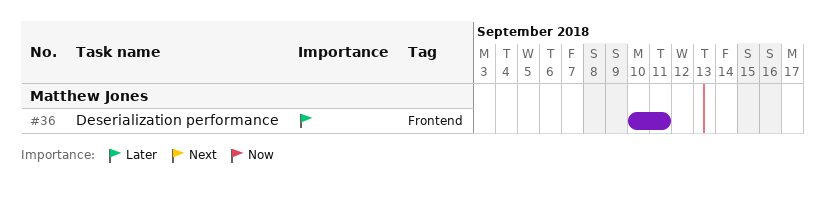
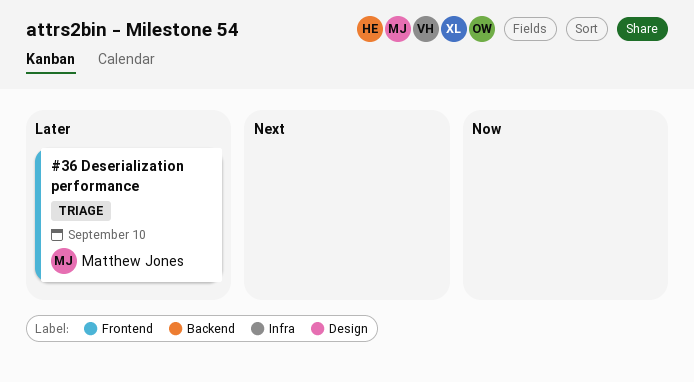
#36, due: Sep 11 -> Sep 10

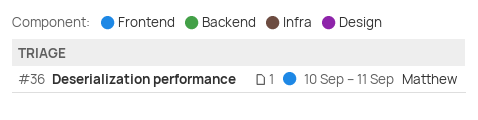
#36, due: Sep 10 -> Sep 11

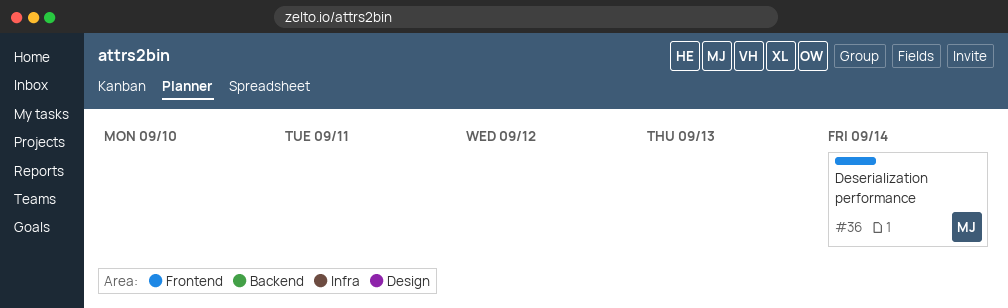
#36, due: Sep 11 -> Sep 14

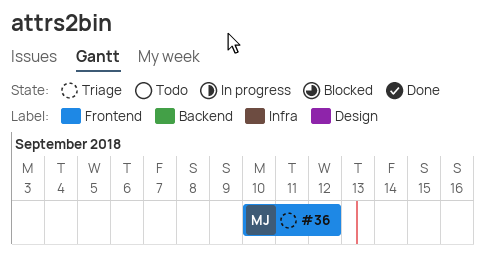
#36, due: Sep 14 -> Sep 12

